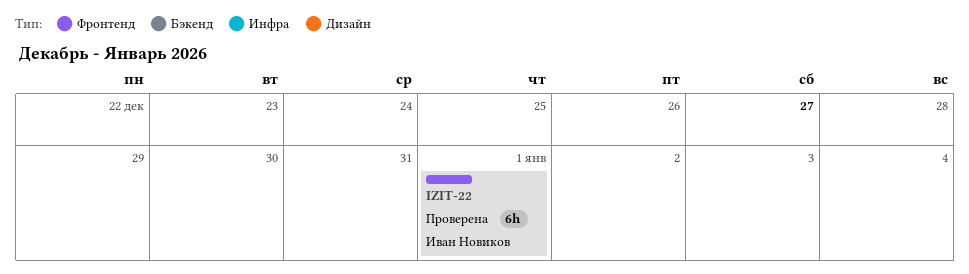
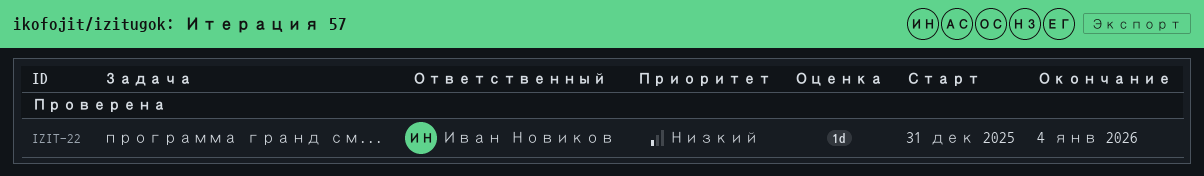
IZIT-22, estimate: 6h -> 1d
IZIT-22, due: Jan 1 -> Jan 4

